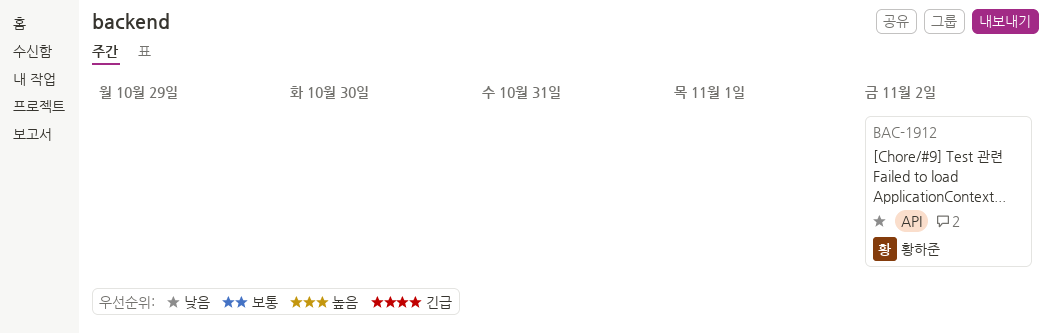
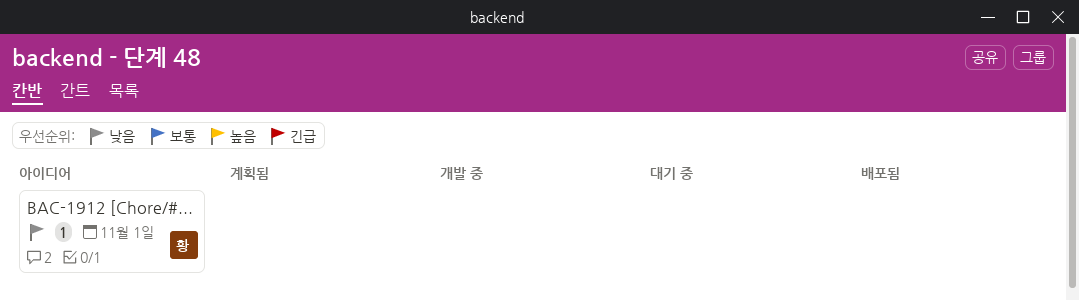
BAC-1912, due: Nov 2 -> Nov 1

